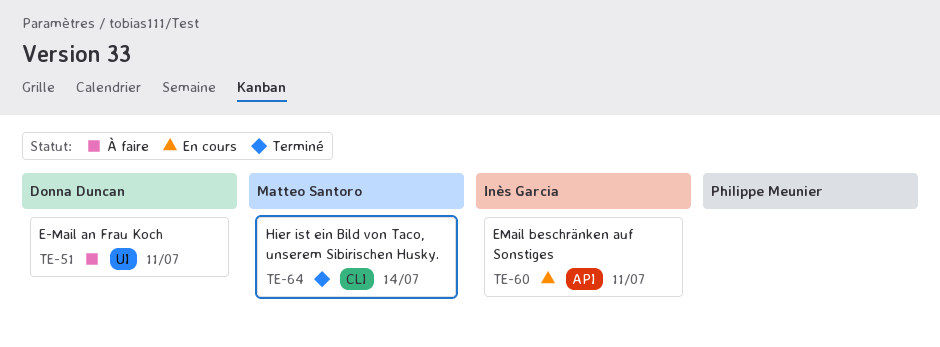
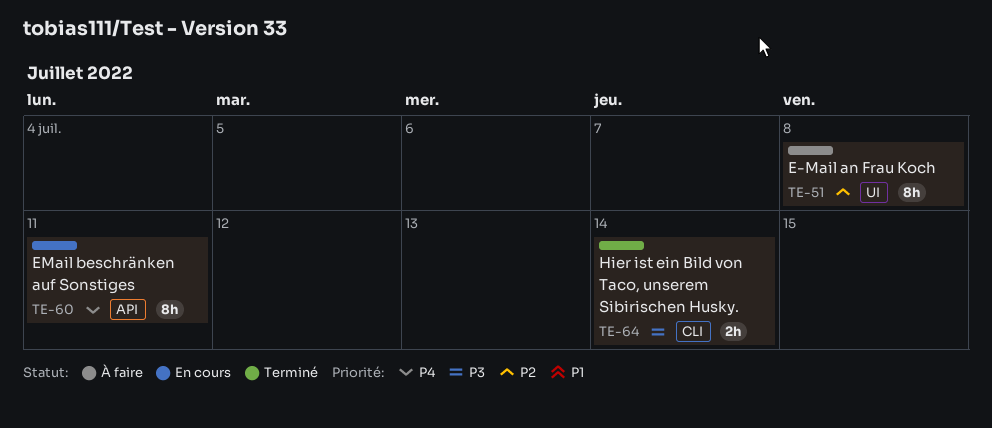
TE-51, due: Jul 11 -> Jul 8

